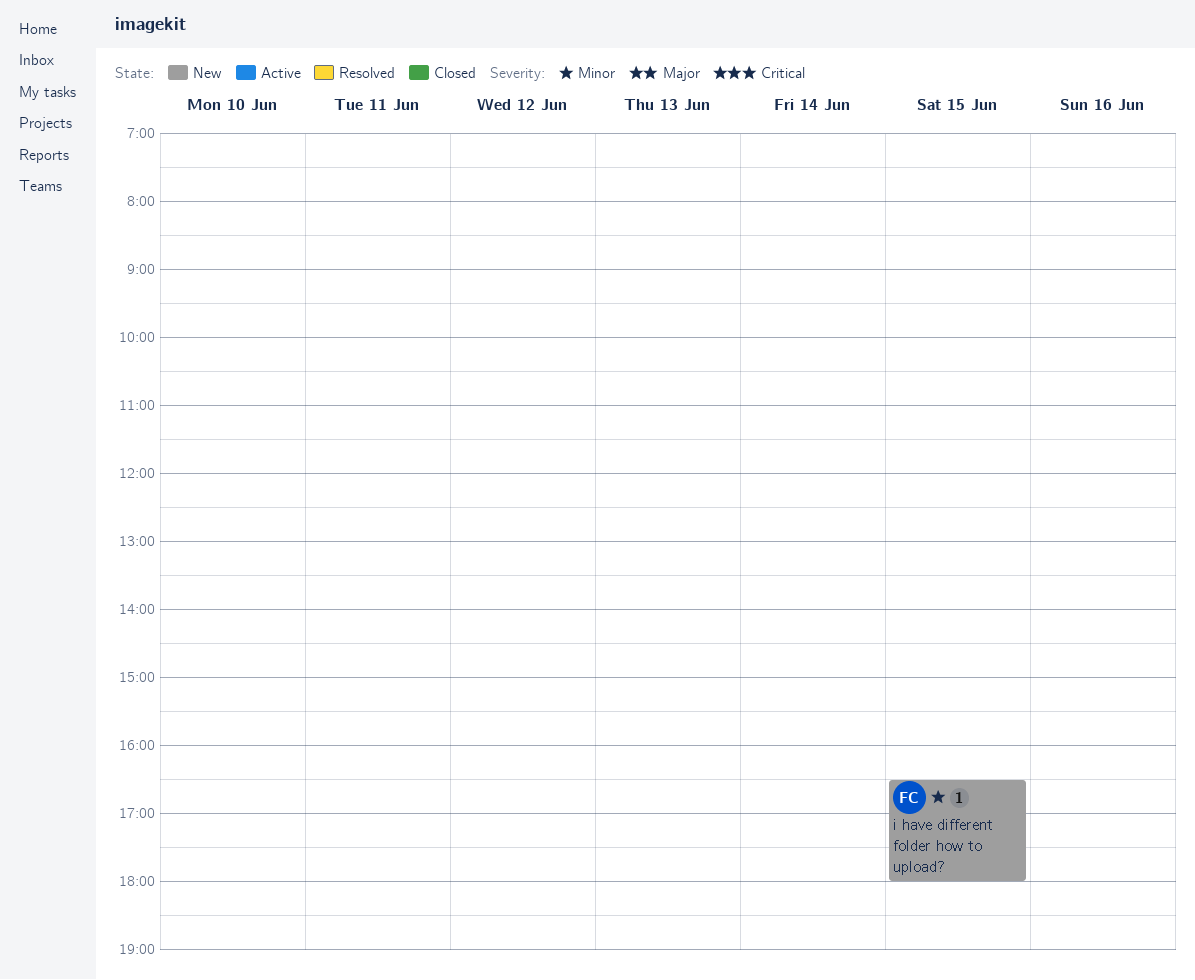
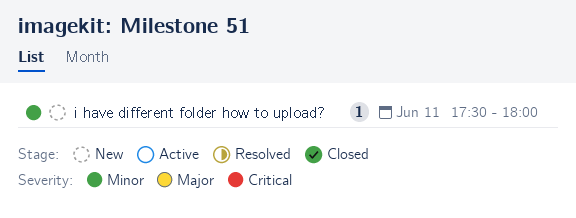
i have different folder how to upload?, day: Jun 15 -> Jun 11
i have different folder how to upload?, begins: 16:30 -> 17:30

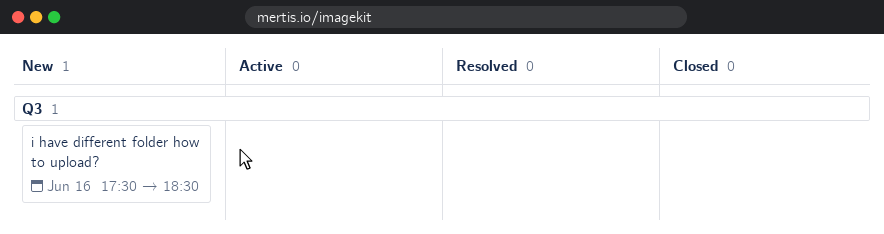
i have different folder how to upload?, day: Jun 11 -> Jun 16
i have different folder how to upload?, ends: 18:00 -> 18:30

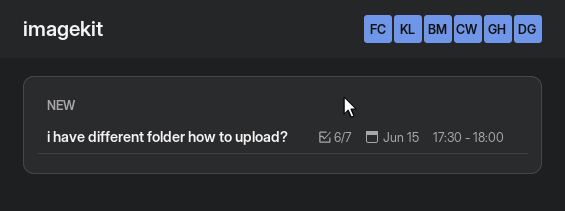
i have different folder how to upload?, day: Jun 16 -> Jun 15
i have different folder how to upload?, ends: 18:30 -> 18:00

